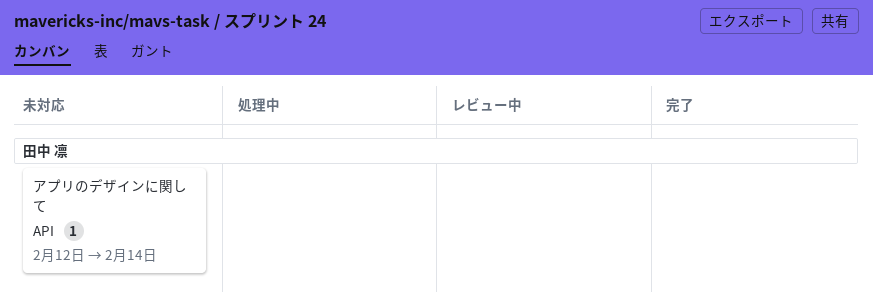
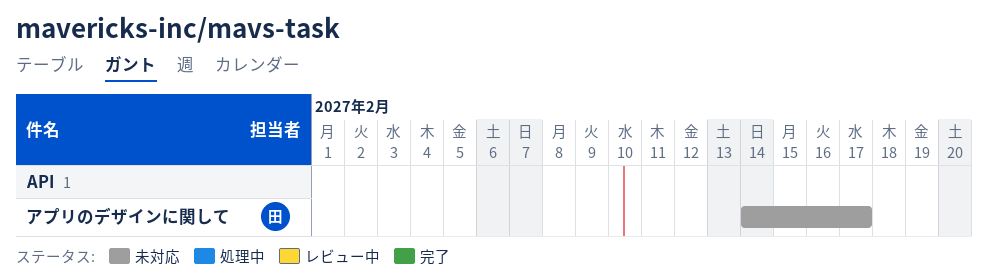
アプリのデザインに関して, start: Feb 12 -> Feb 14
アプリのデザインに関して, due: Feb 14 -> Feb 17

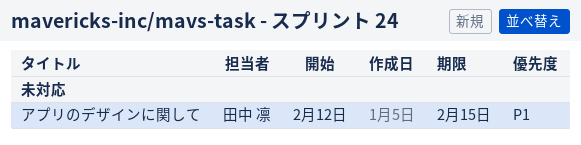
アプリのデザインに関して, start: Feb 14 -> Feb 12
アプリのデザインに関して, due: Feb 17 -> Feb 15

